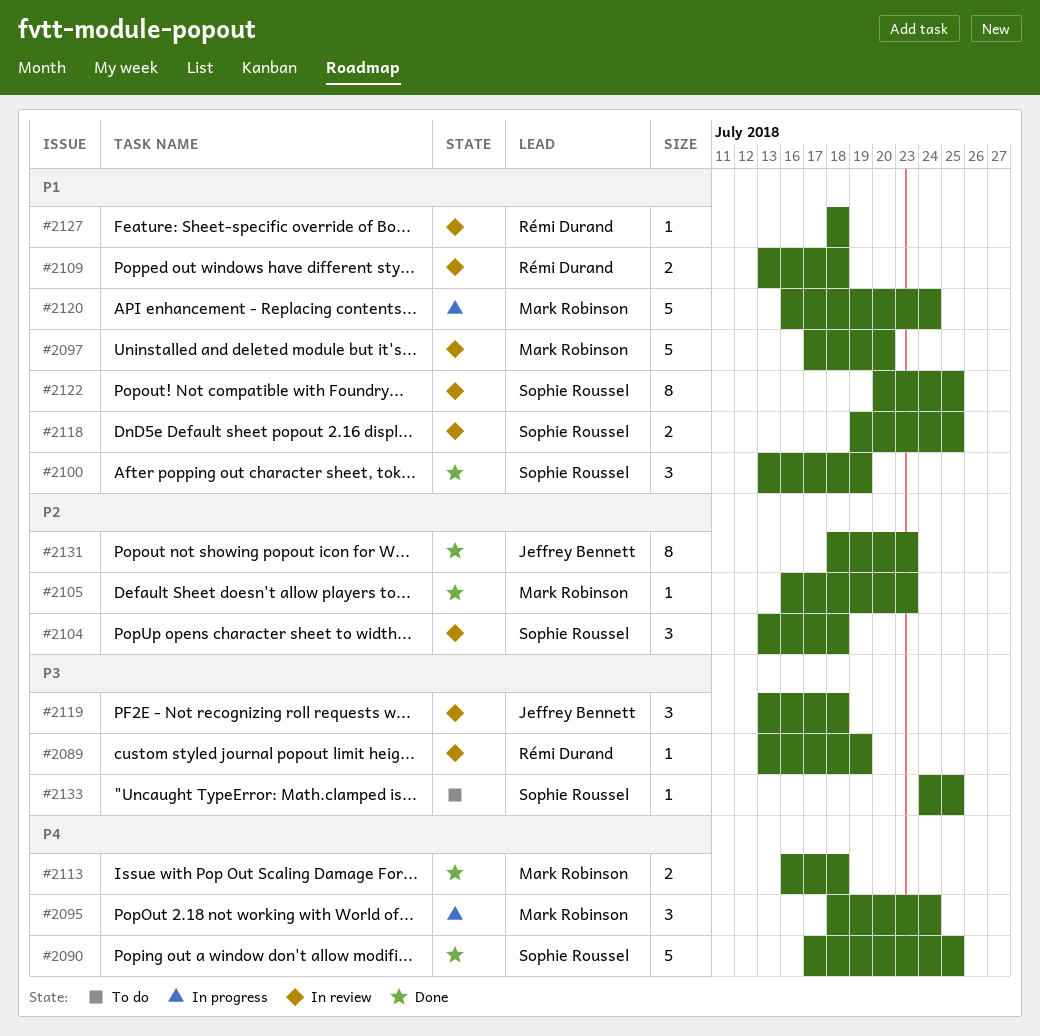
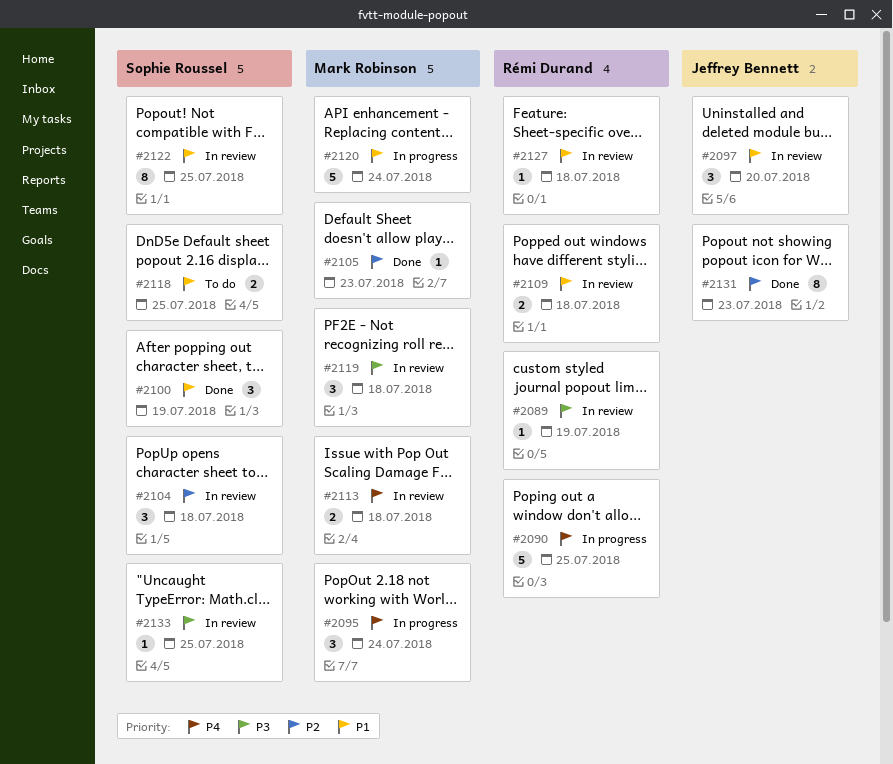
#2090, status: Done -> In progress
#2090, owner: Sophie Roussel -> Rémi Durand
#2097, owner: Mark Robinson -> Jeffrey Bennett
#2097, estimate: 5 -> 3
#2113, status: Done -> In review
#2118, status: In review -> To do
#2119, owner: Jeffrey Bennett -> Mark Robinson
#2133, status: To do -> In review

